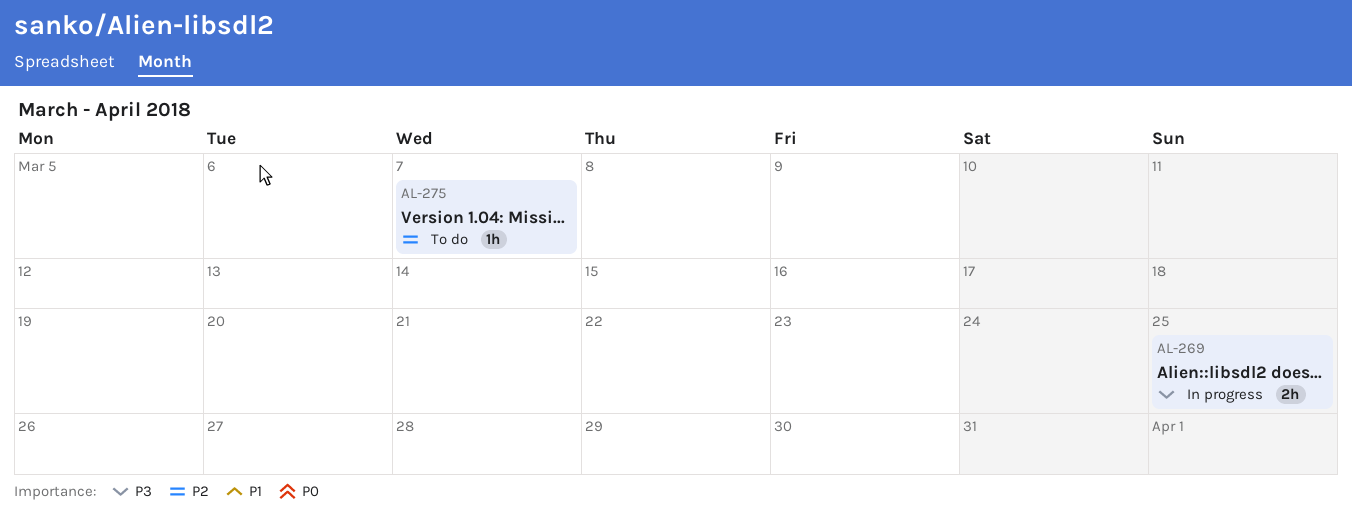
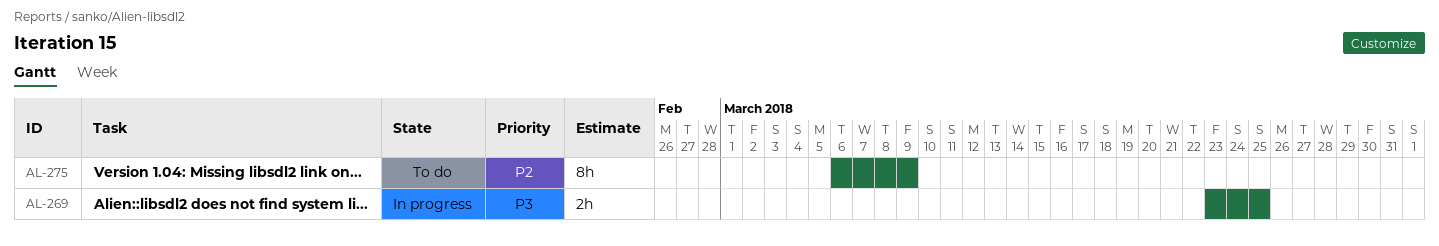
AL-275, estimate: 1h -> 8h
AL-275, due: Mar 7 -> Mar 9

